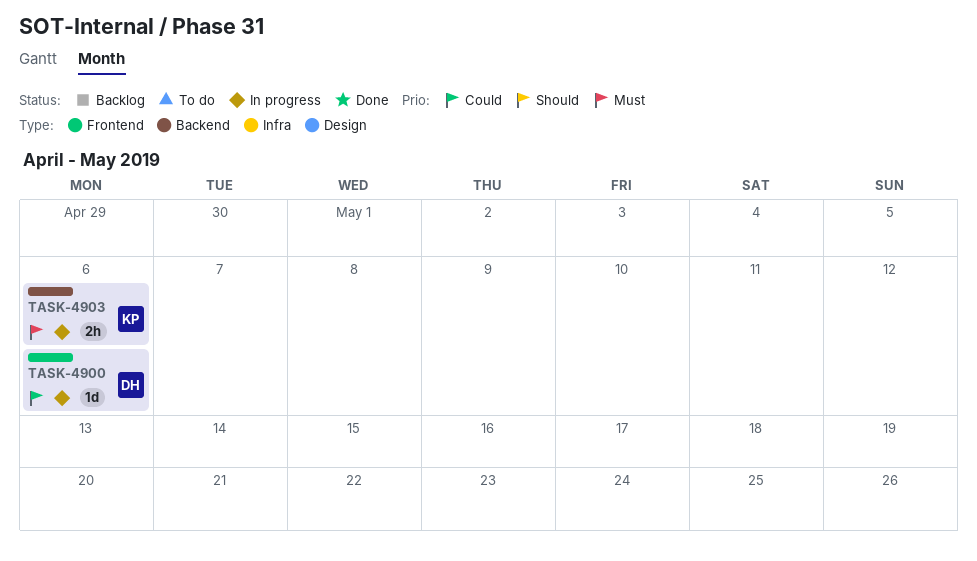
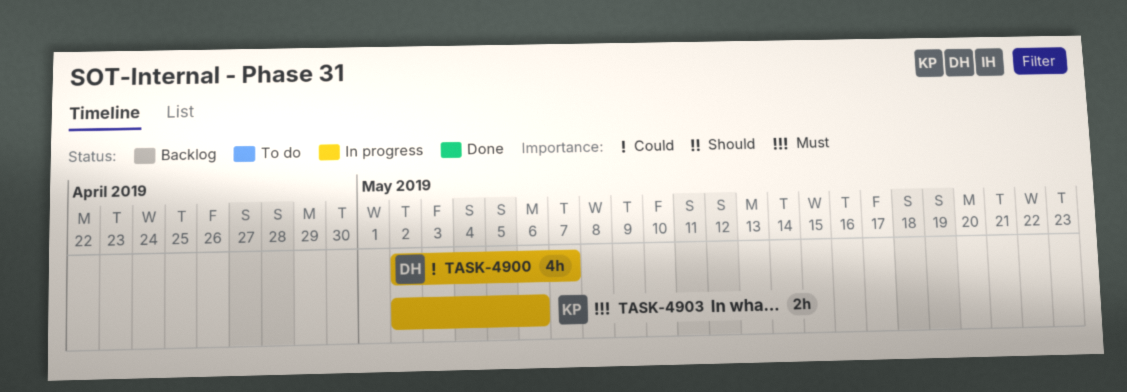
TASK-4900, estimate: 1d -> 4h
TASK-4900, due: May 6 -> May 7

